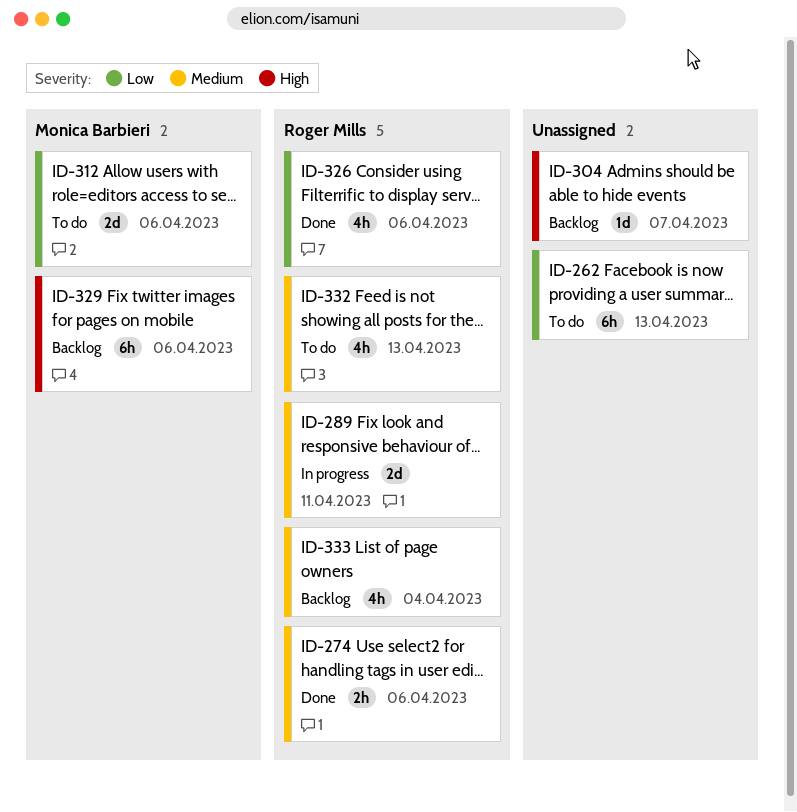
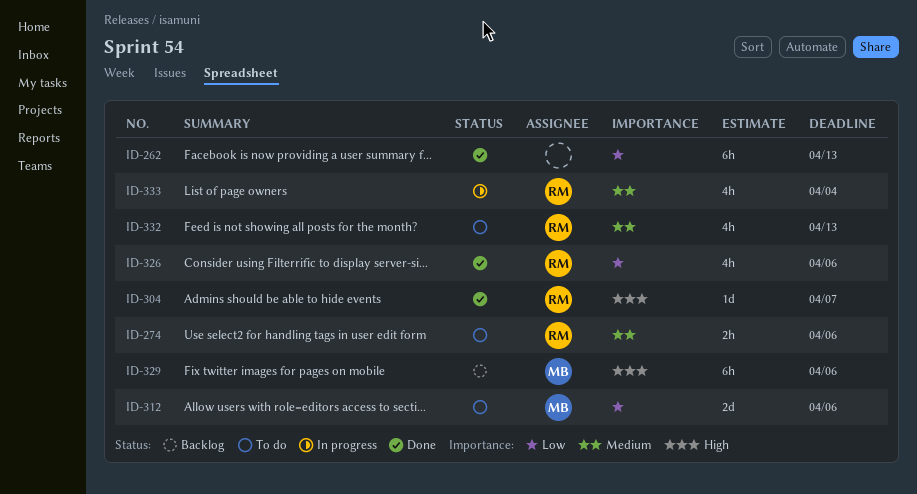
ID-262, status: To do -> Done
ID-274, status: Done -> To do
ID-289: present -> none
ID-304, status: Backlog -> Done
ID-304, owner: none -> Roger Mills
ID-333, status: Backlog -> In progress

